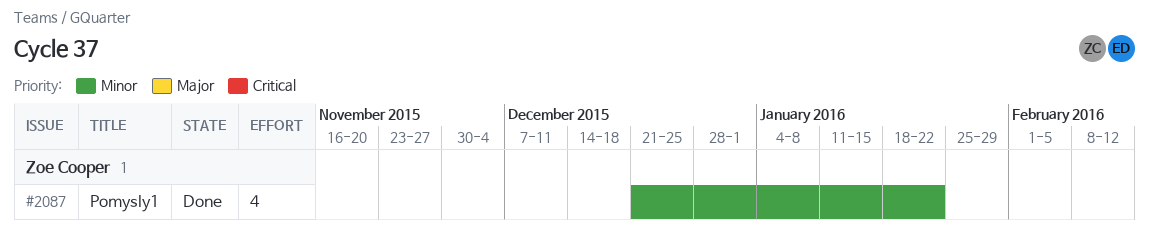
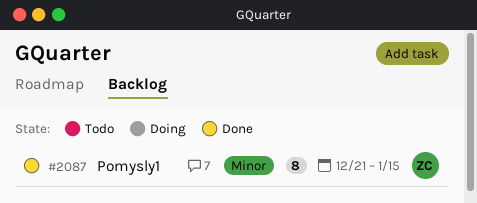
#2087, estimate: 4 -> 8
#2087, due: Jan 22 -> Jan 15

